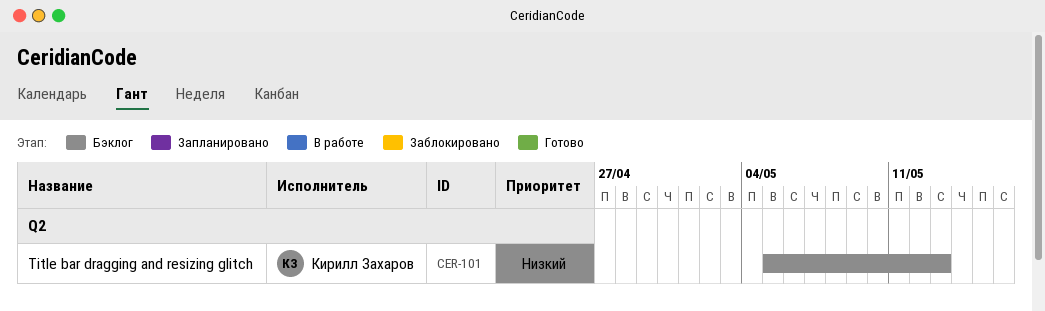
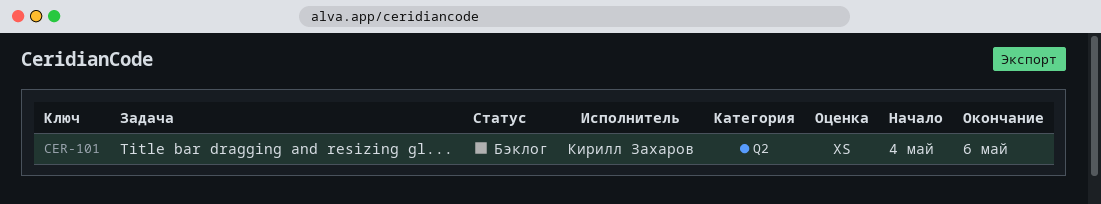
CER-101, start: May 5 -> May 4
CER-101, due: May 13 -> May 6

